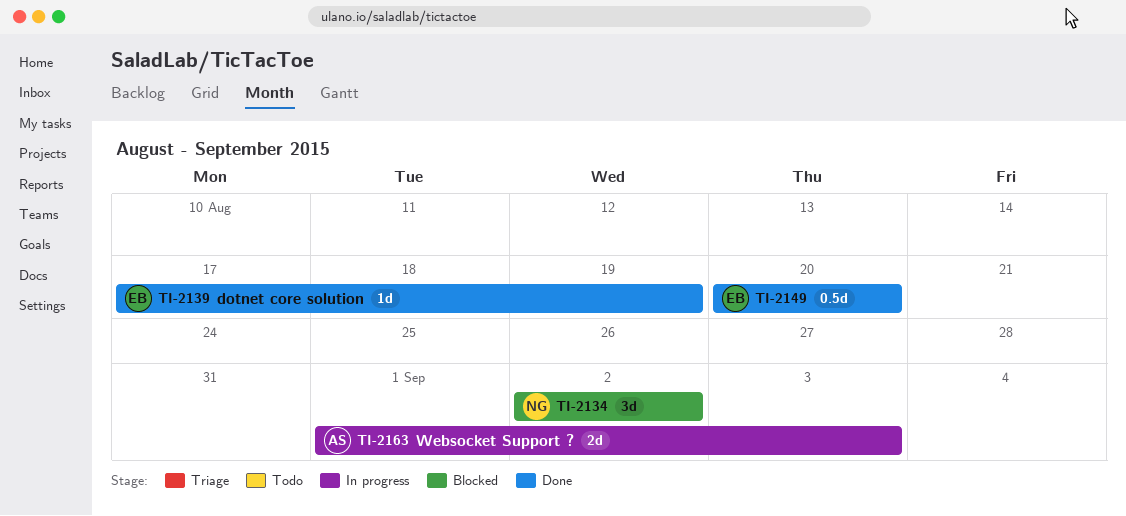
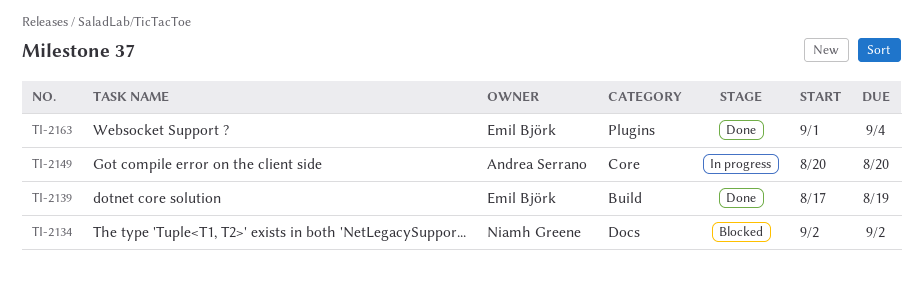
TI-2149, status: Done -> In progress
TI-2149, owner: Emil Björk -> Andrea Serrano
TI-2163, status: In progress -> Done
TI-2163, owner: Andrea Serrano -> Emil Björk
TI-2163, due: Sep 3 -> Sep 4

